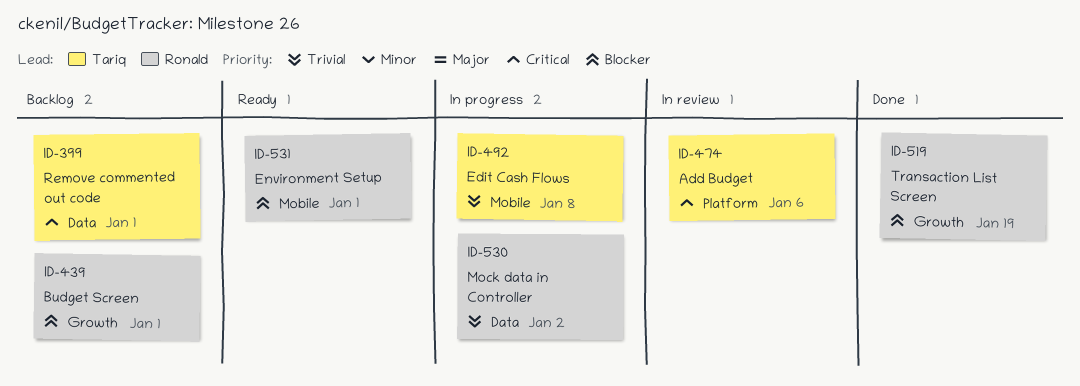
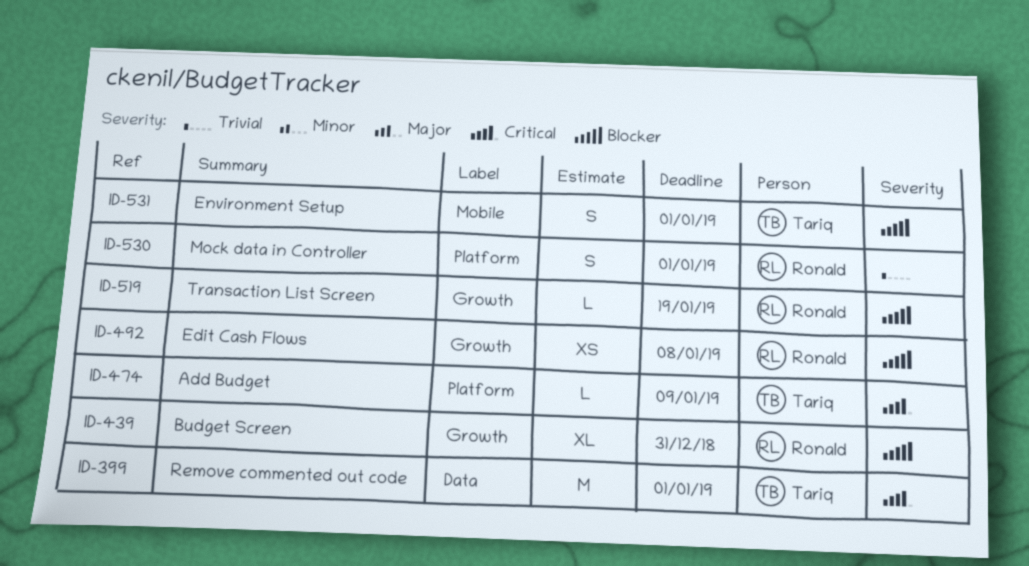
ID-439, due: Jan 1 -> Dec 31
ID-474, due: Jan 6 -> Jan 9
ID-492, owner: Tariq -> Ronald
ID-492, priority: Trivial -> Blocker
ID-492, label: Mobile -> Growth
ID-530, label: Data -> Platform
ID-530, due: Jan 2 -> Jan 1
ID-531, owner: Ronald -> Tariq

